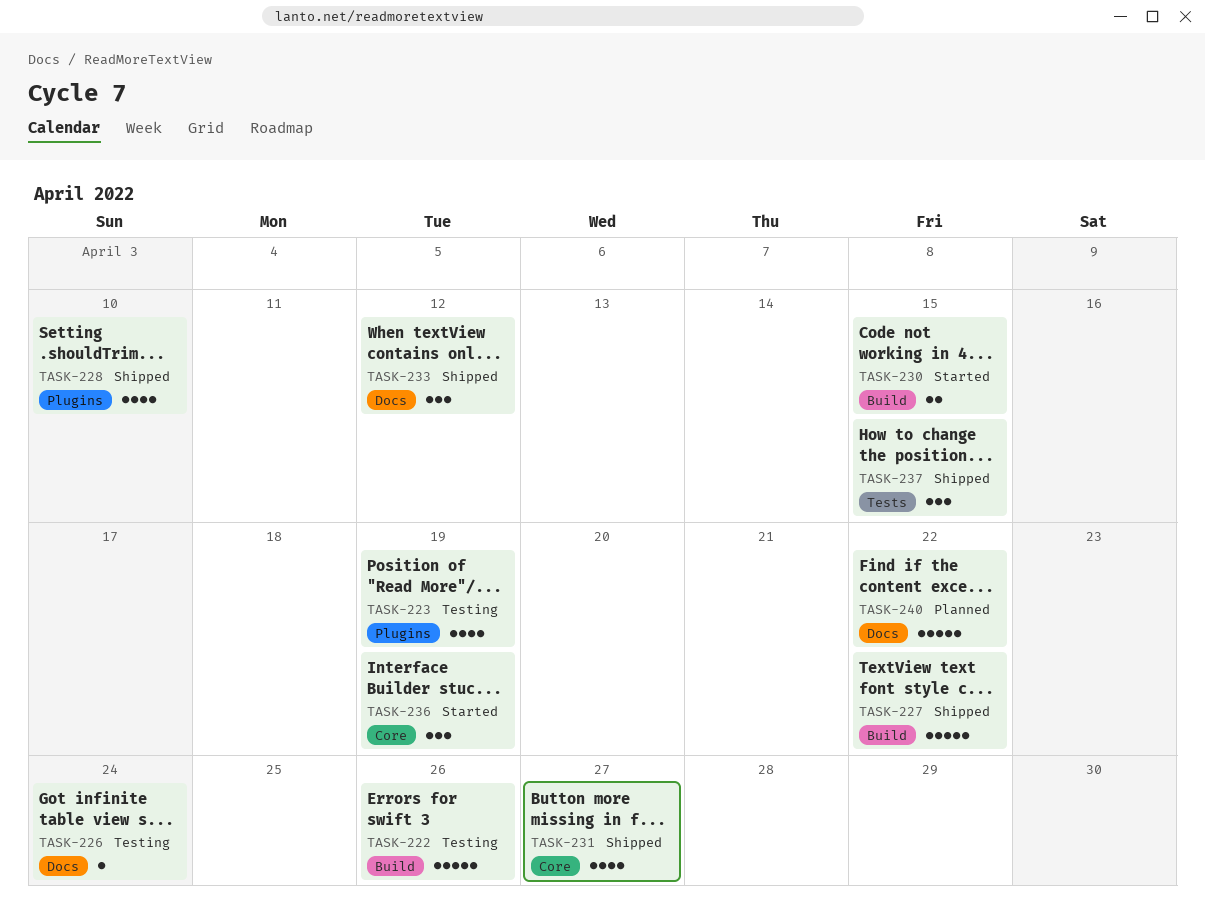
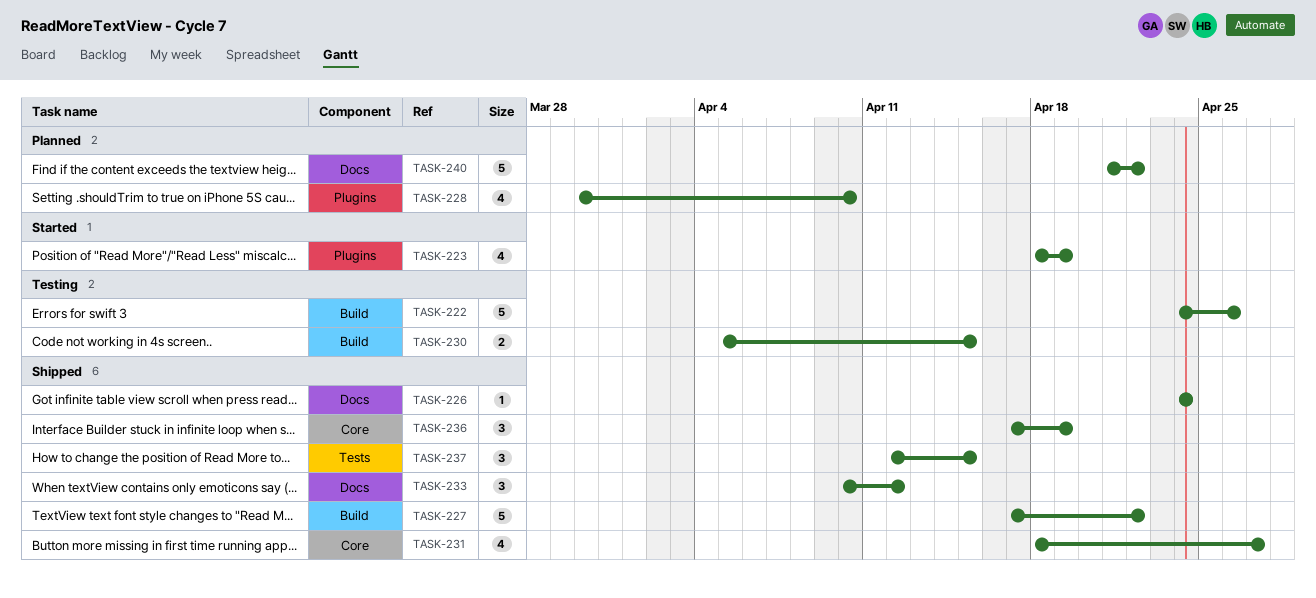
TASK-223, status: Testing -> Started
TASK-226, status: Testing -> Shipped
TASK-228, status: Shipped -> Planned
TASK-230, status: Started -> Testing
TASK-236, status: Started -> Shipped

